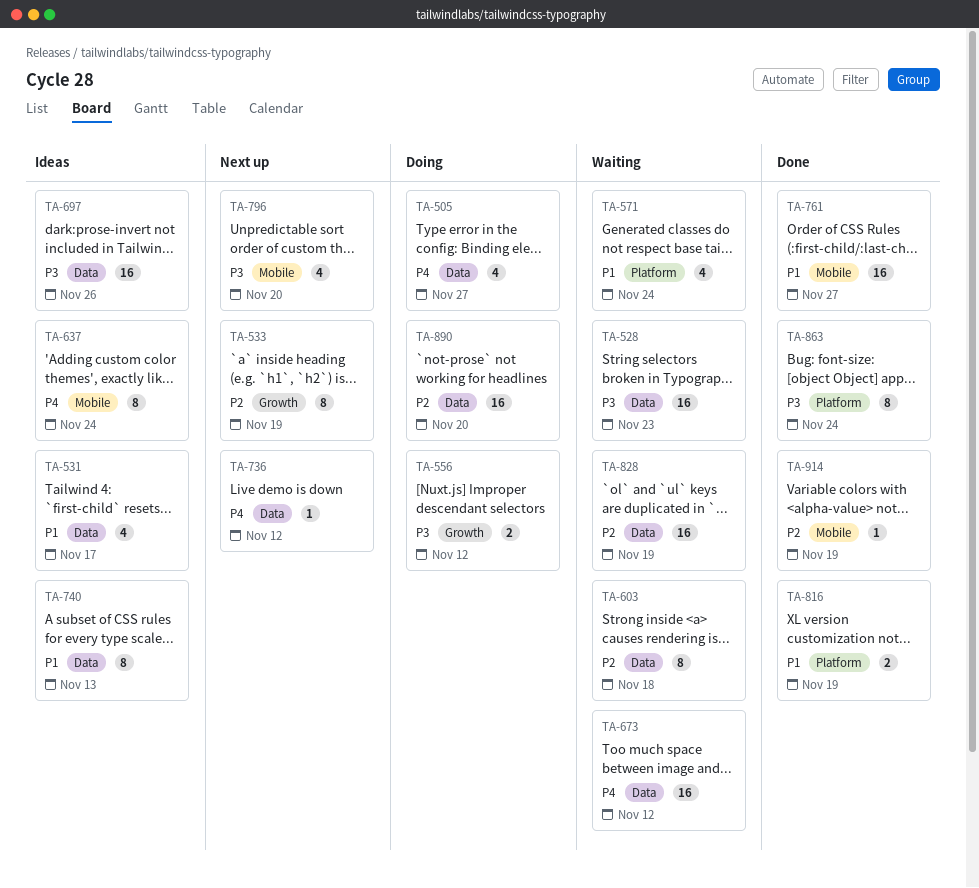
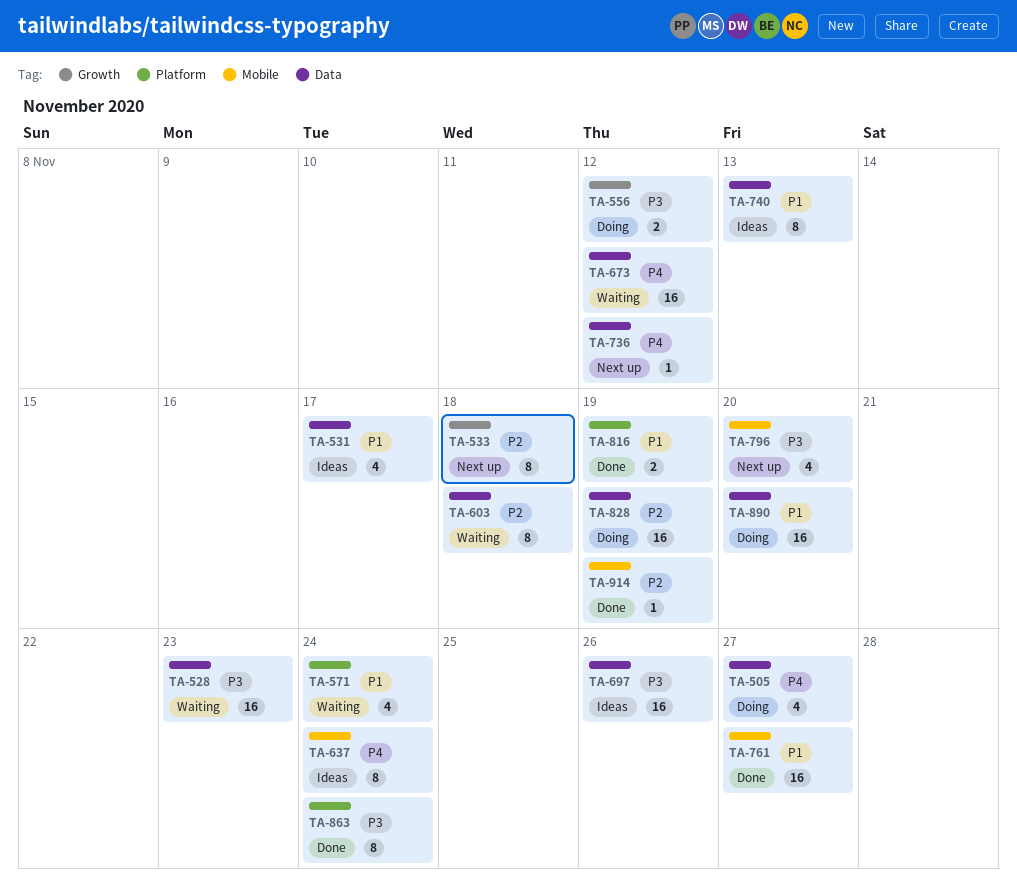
TA-533, due: Nov 19 -> Nov 18
TA-828, status: Waiting -> Doing
TA-890, priority: P2 -> P1

